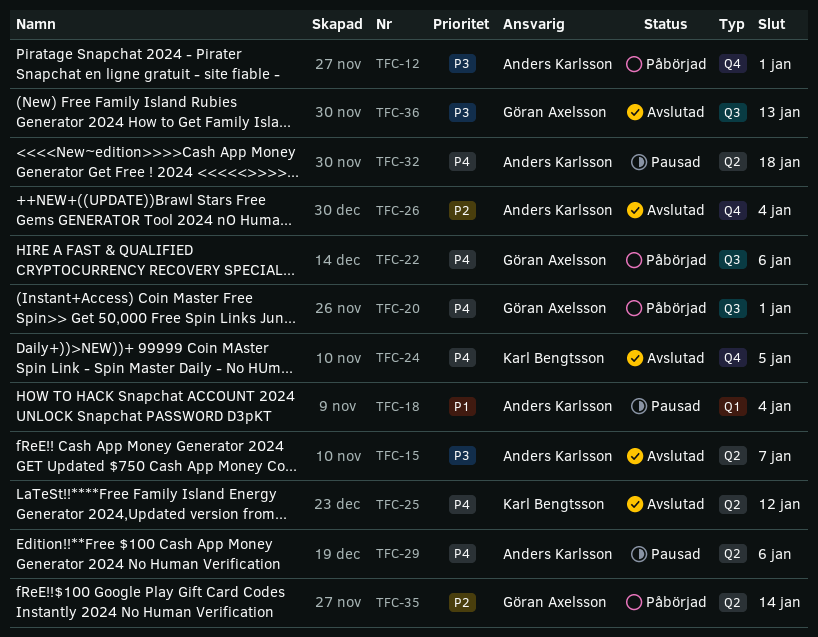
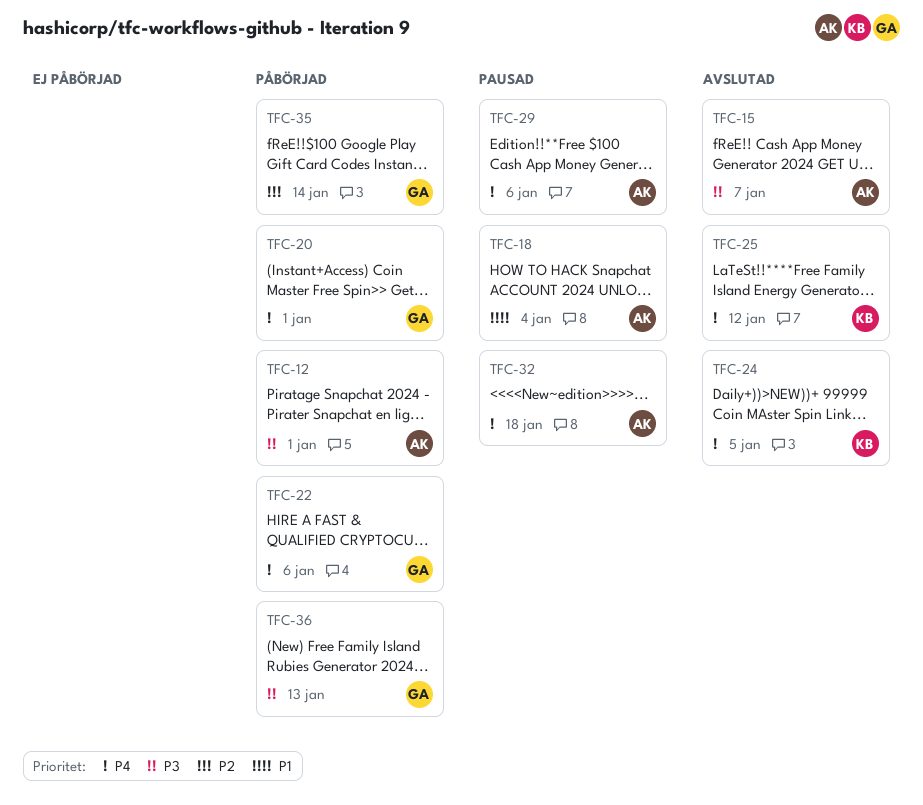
TFC-26: present -> none
TFC-36, status: Avslutad -> Påbörjad

